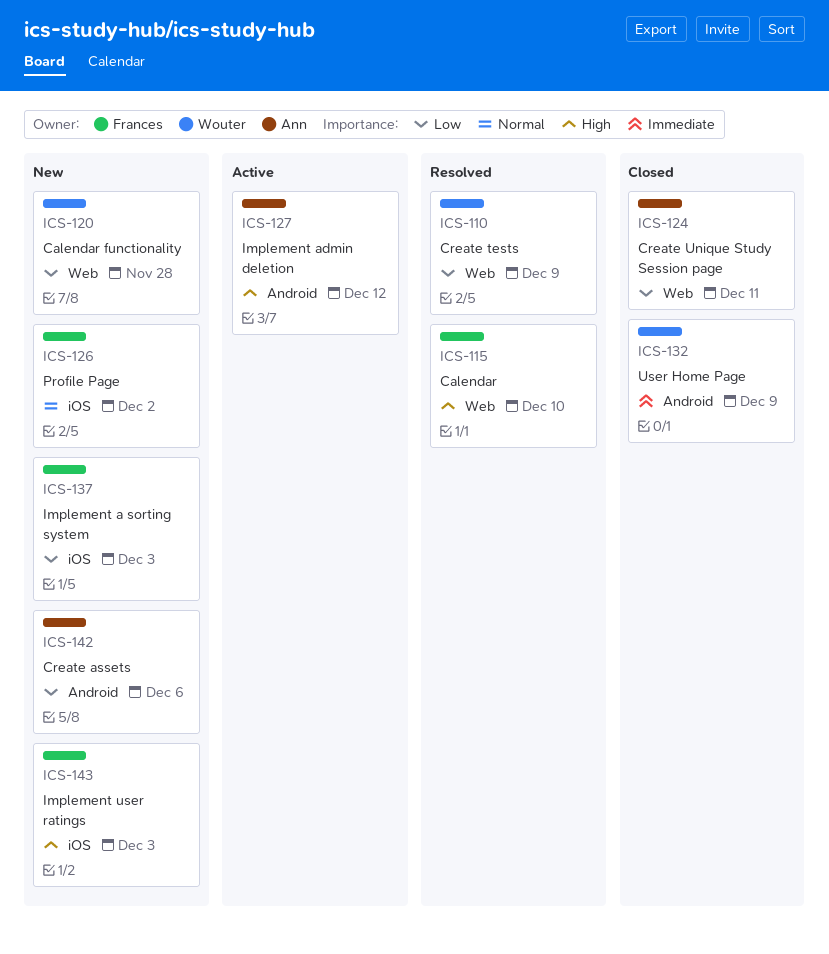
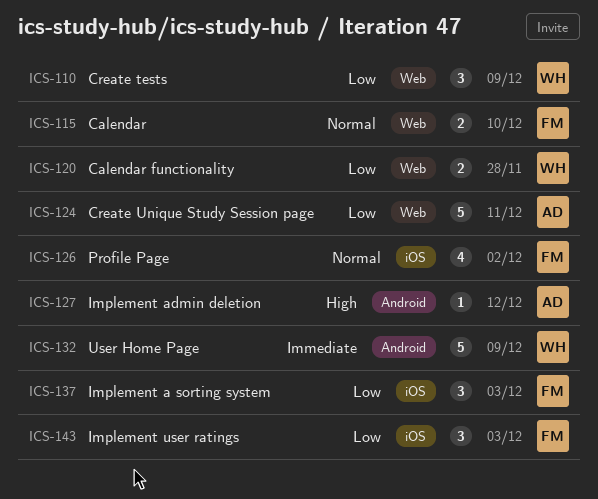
ICS-115, priority: High -> Normal
ICS-142: present -> none
ICS-143, priority: High -> Low

